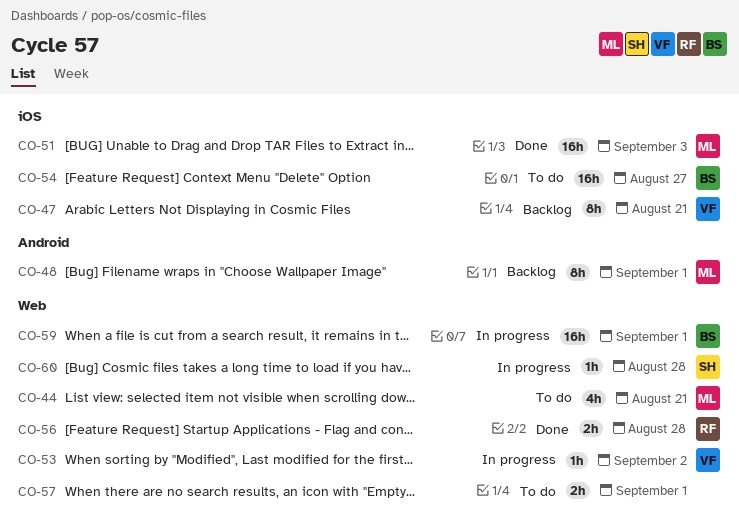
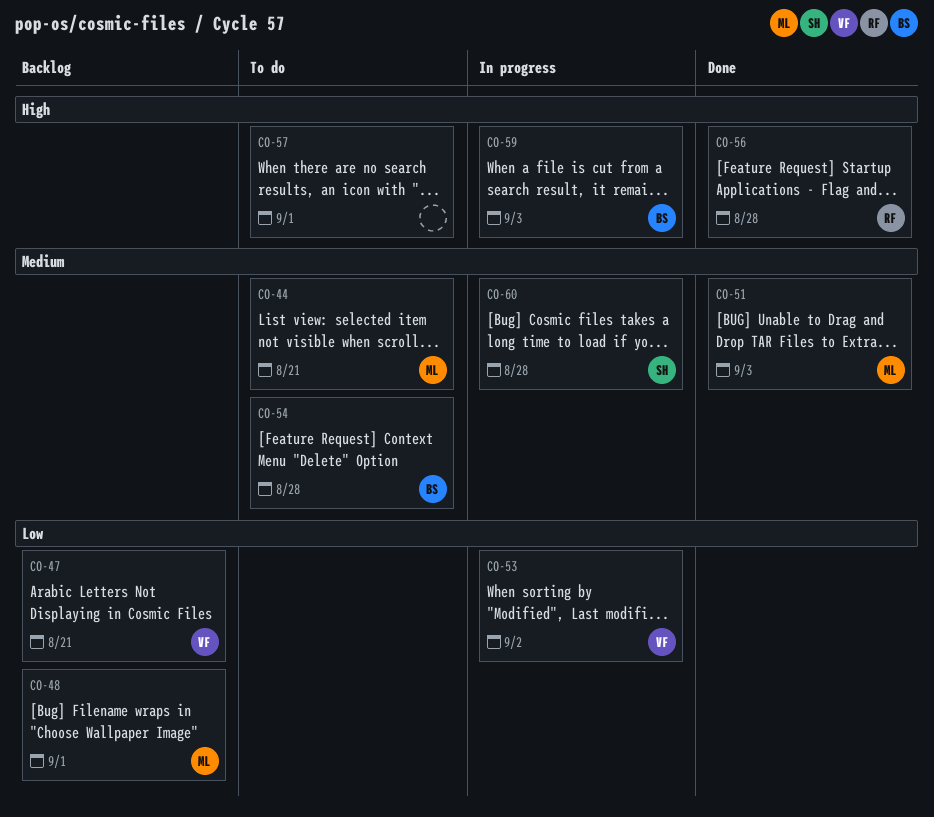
CO-54, due: Aug 27 -> Aug 28
CO-59, due: Sep 1 -> Sep 3

